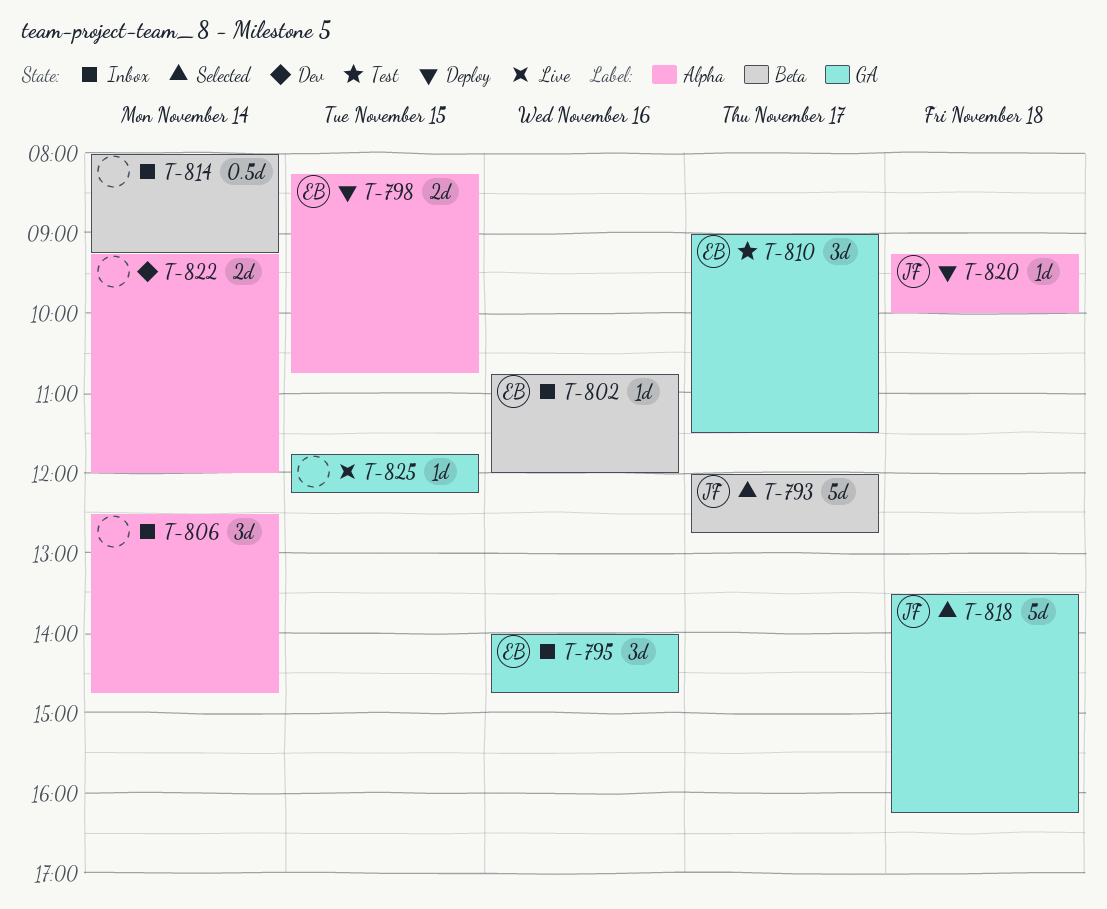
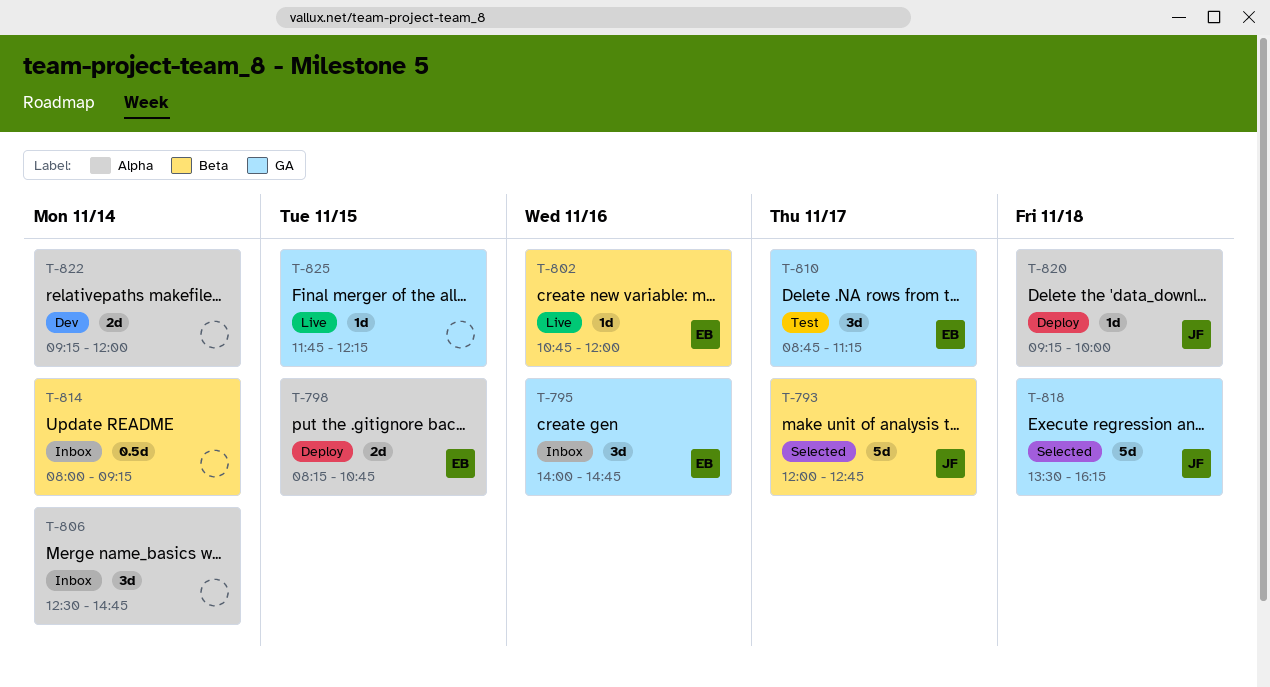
T-802, status: Inbox -> Live
T-810, begins: 09:00 -> 08:45
T-810, ends: 11:30 -> 11:15

